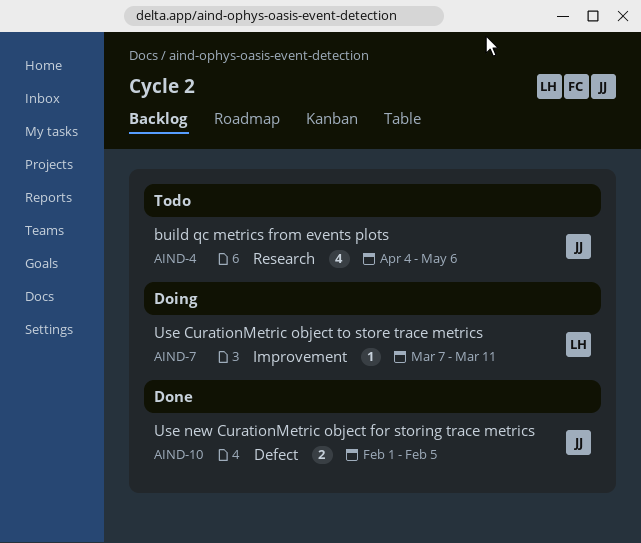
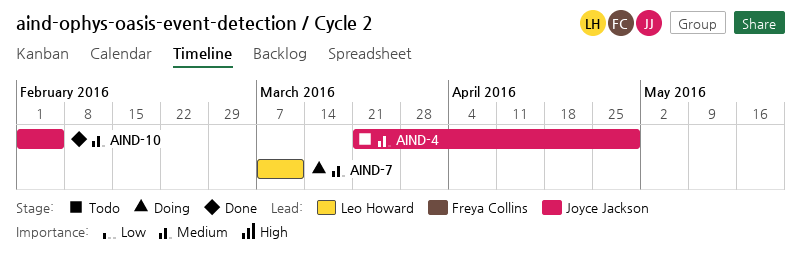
AIND-4, start: Apr 4 -> Mar 21
AIND-4, due: May 6 -> Apr 29

